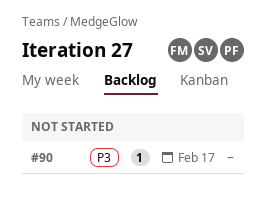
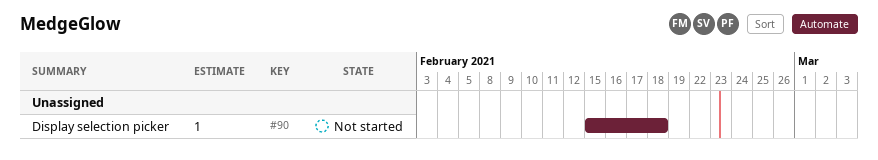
#90, due: Feb 17 -> Feb 18

